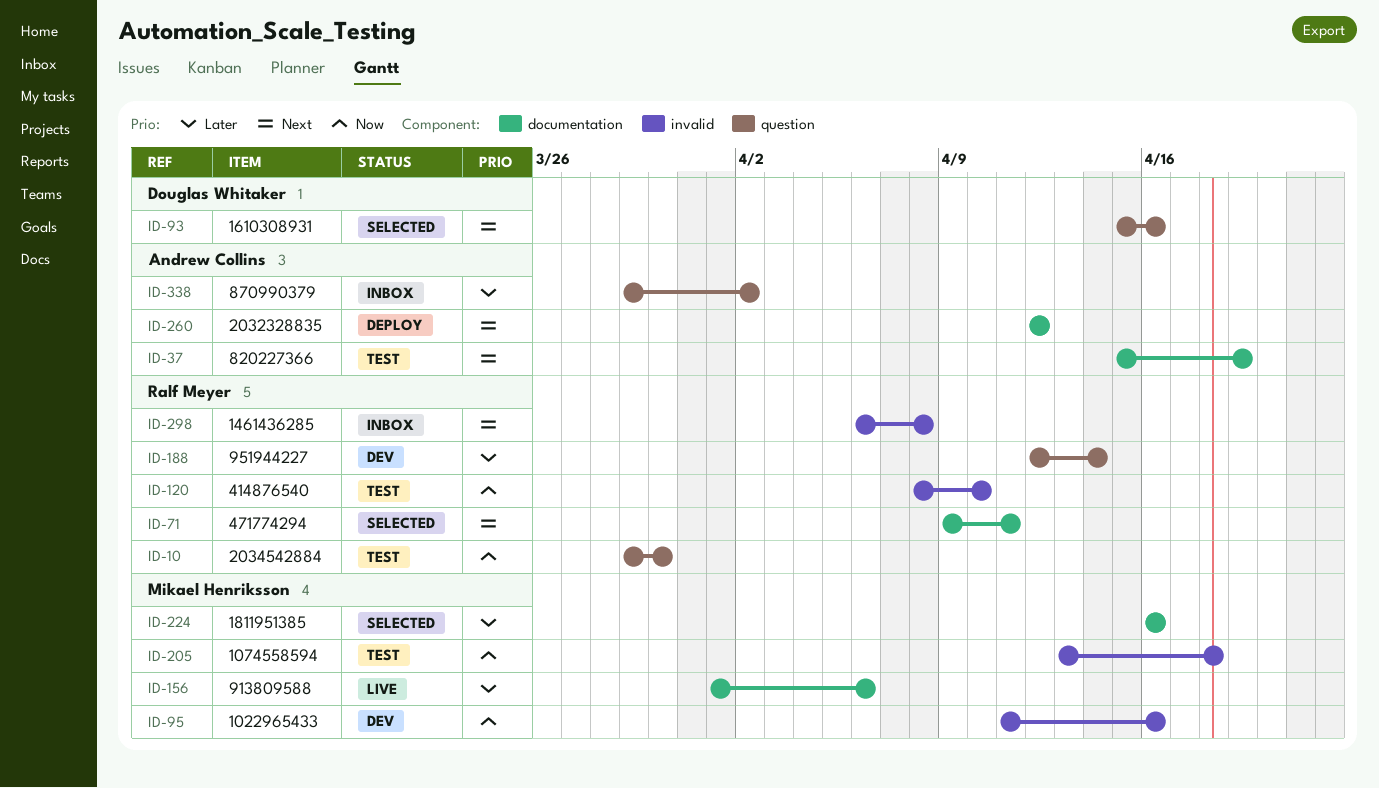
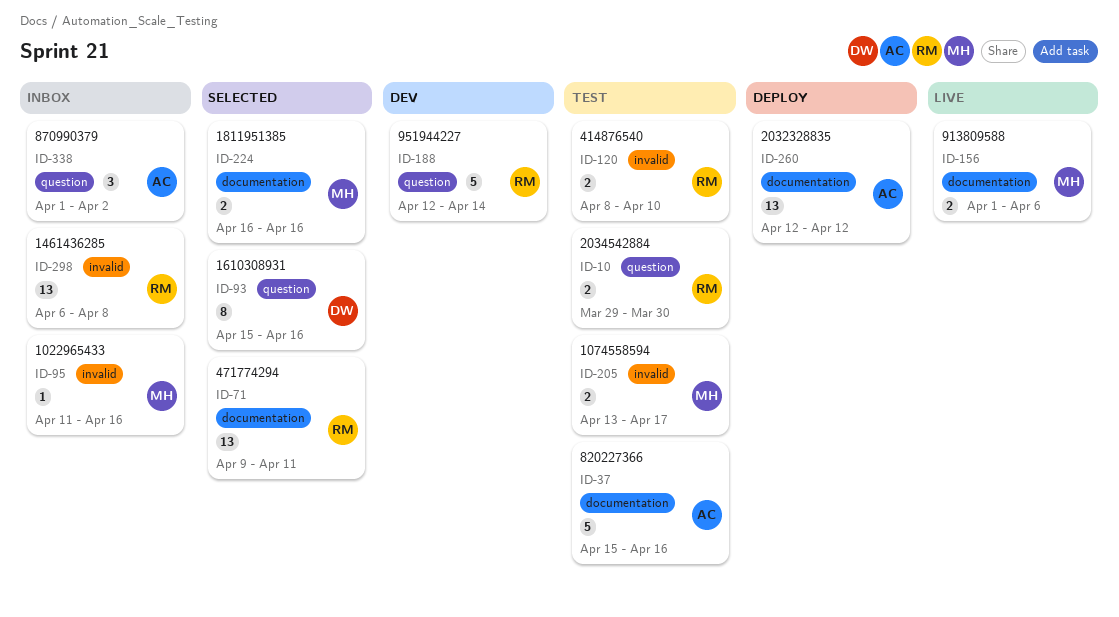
ID-37, due: Apr 19 -> Apr 16
ID-95, status: Dev -> Inbox
ID-205, due: Apr 18 -> Apr 17
ID-338, start: Mar 29 -> Apr 1

